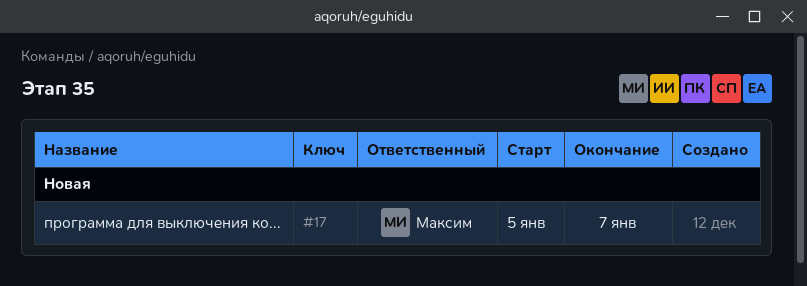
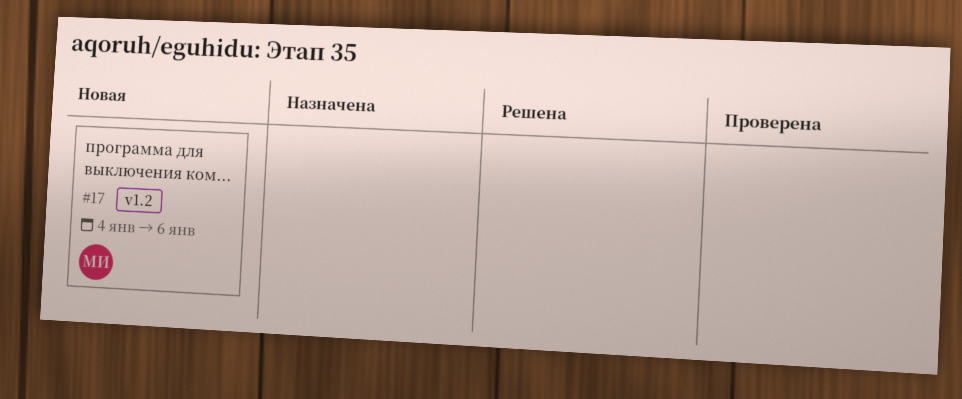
#17, start: Jan 5 -> Jan 4
#17, due: Jan 7 -> Jan 6

